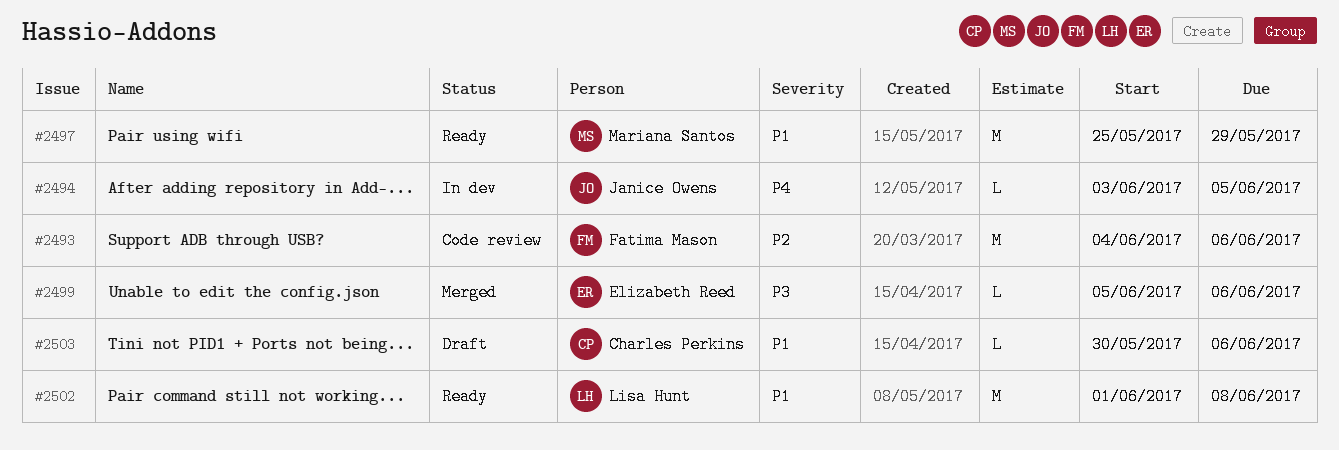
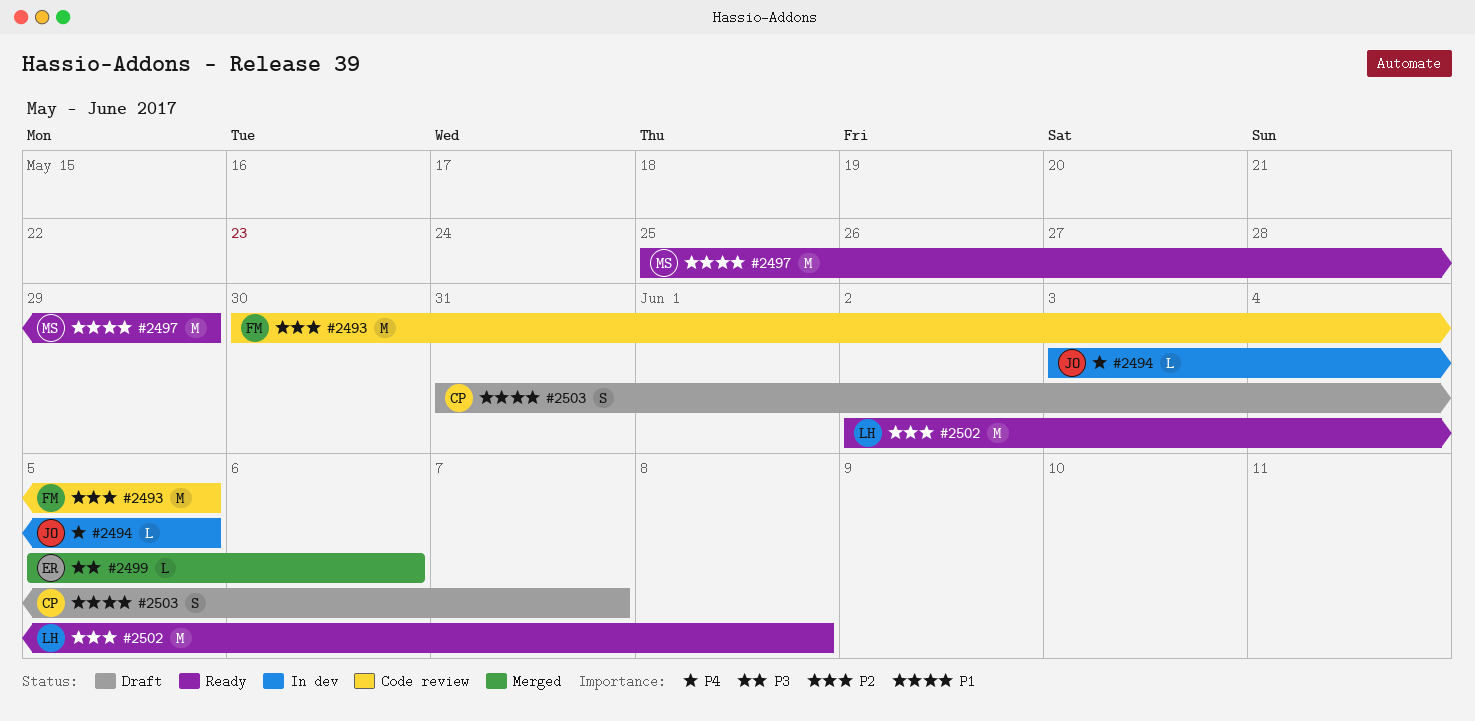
#2493, start: Jun 4 -> May 30
#2493, due: Jun 6 -> Jun 5
#2502, priority: P1 -> P2
#2502, start: Jun 1 -> Jun 2
#2503, estimate: L -> S
#2503, start: May 30 -> May 31
#2503, due: Jun 6 -> Jun 7

